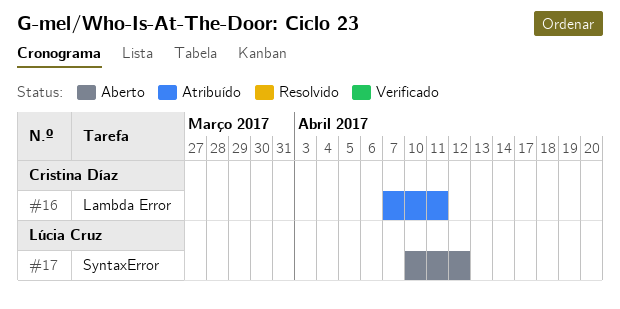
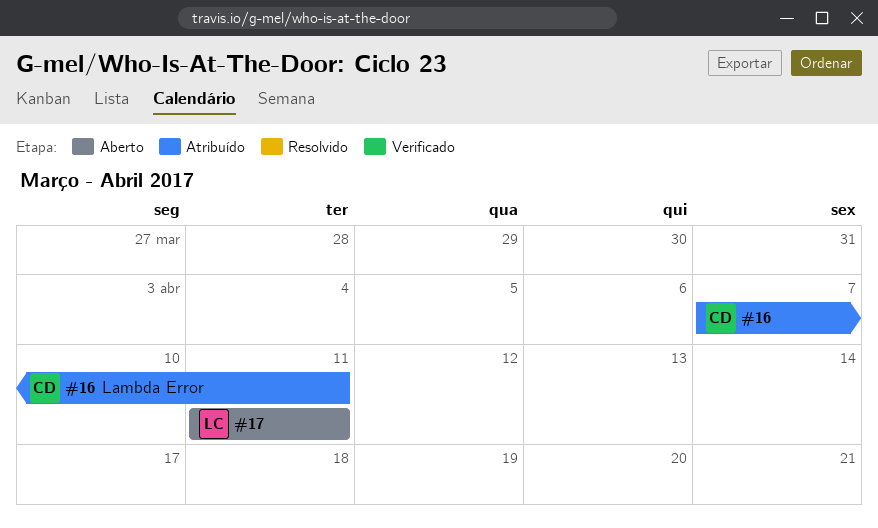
#17, start: Apr 10 -> Apr 11
#17, due: Apr 12 -> Apr 11

